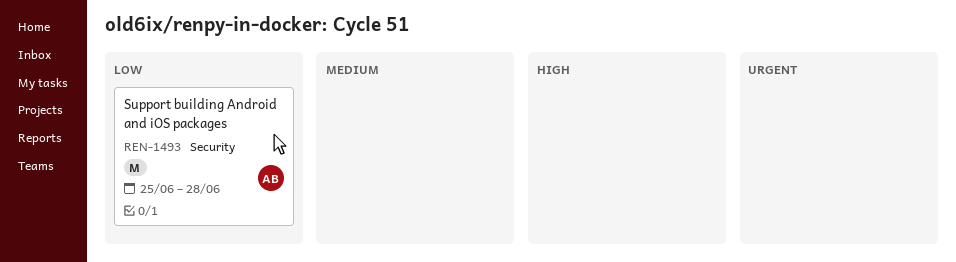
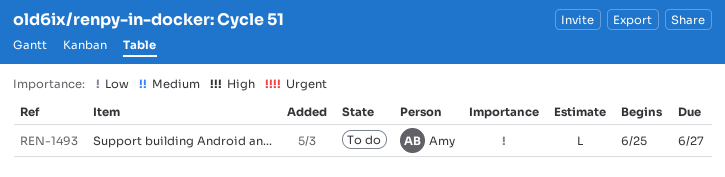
REN-1493, estimate: M -> L
REN-1493, due: Jun 28 -> Jun 27

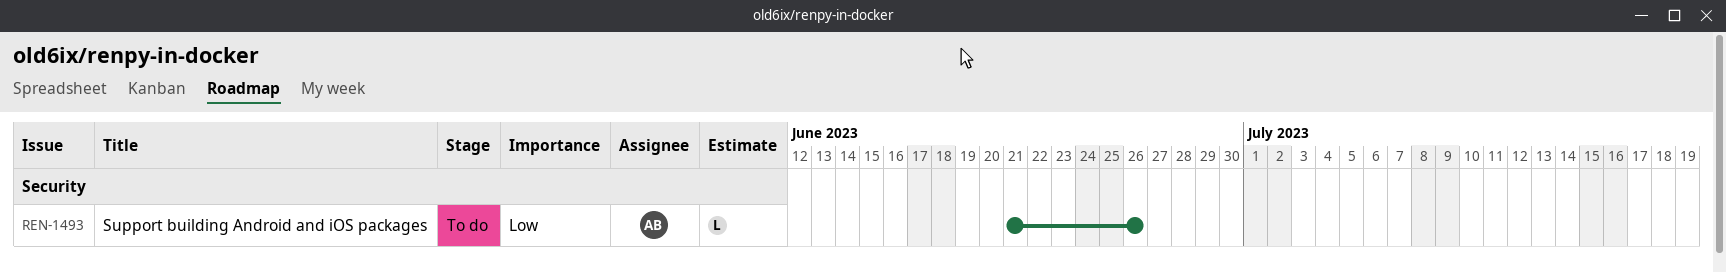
REN-1493, start: Jun 25 -> Jun 21
REN-1493, due: Jun 27 -> Jun 26

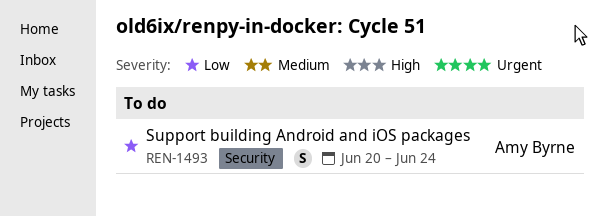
REN-1493, estimate: L -> S
REN-1493, start: Jun 21 -> Jun 20
REN-1493, due: Jun 26 -> Jun 24

